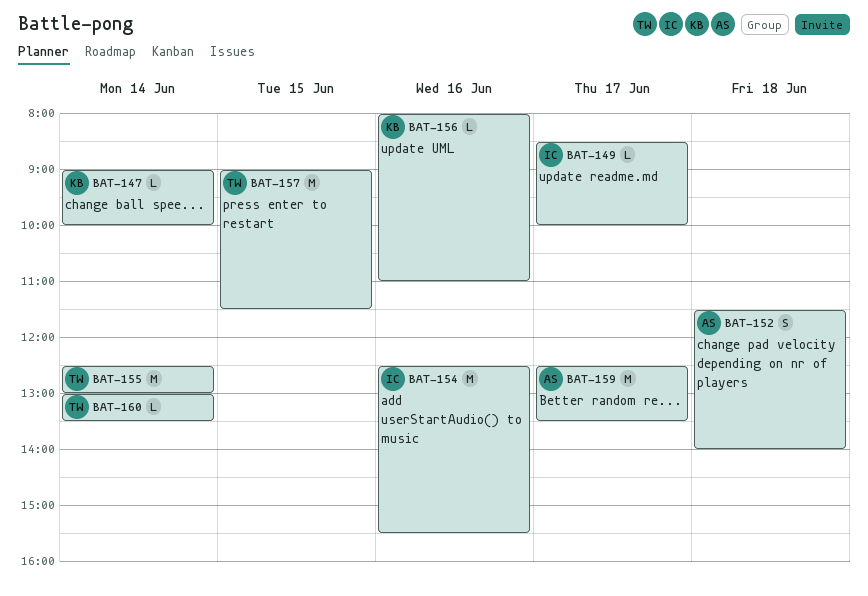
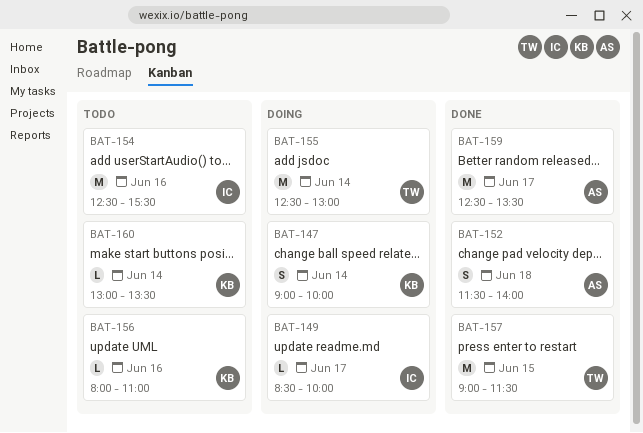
BAT-147, estimate: L -> S
BAT-160, owner: TW -> KB

